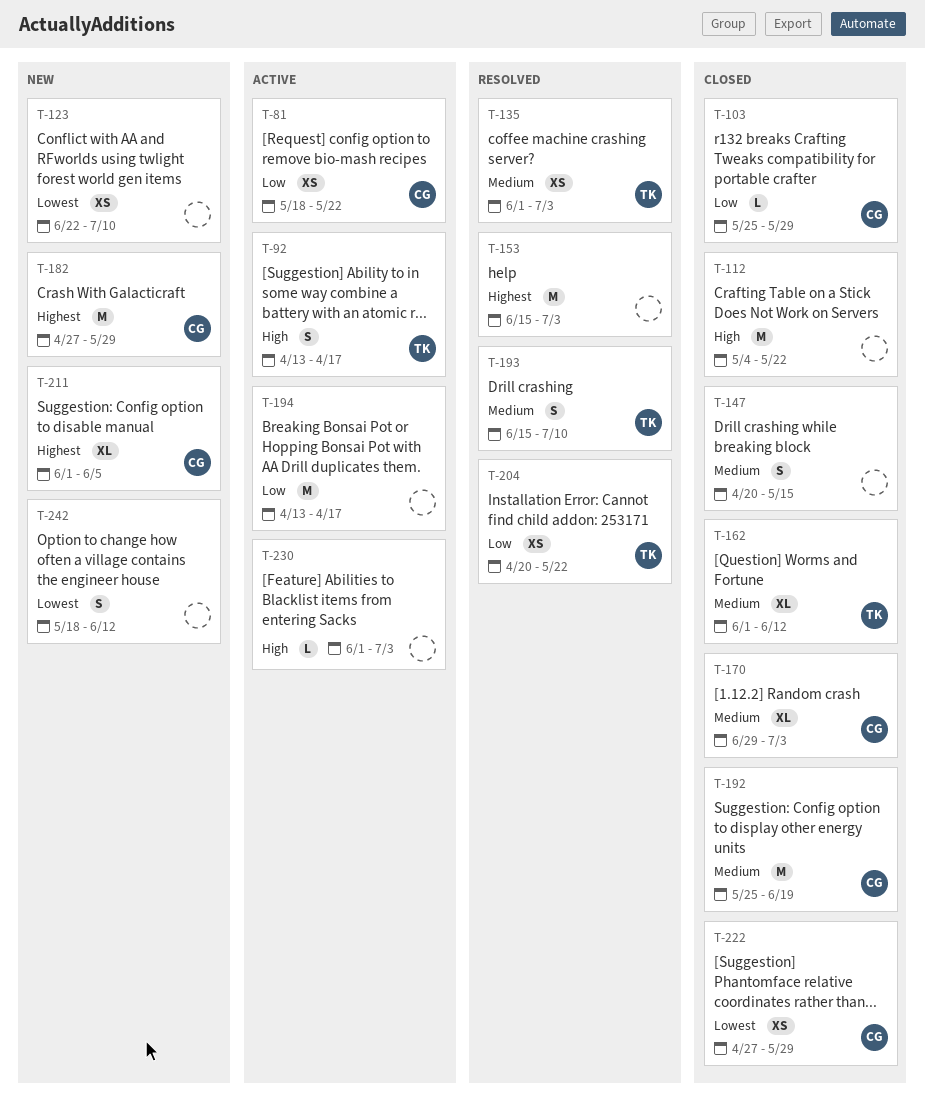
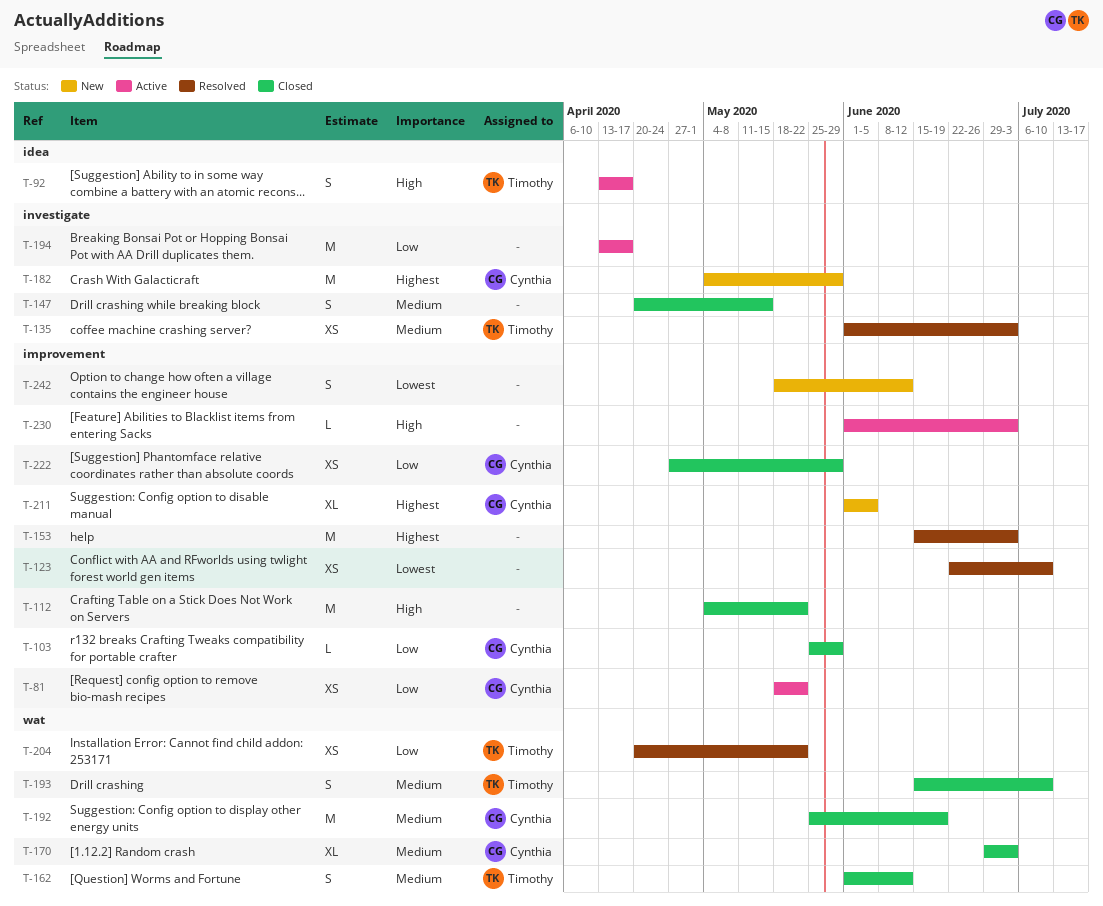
T-123, status: New -> Resolved
T-162, estimate: XL -> S
T-182, start: Apr 27 -> May 4
T-193, status: Resolved -> Closed
T-222, priority: Lowest -> Low

